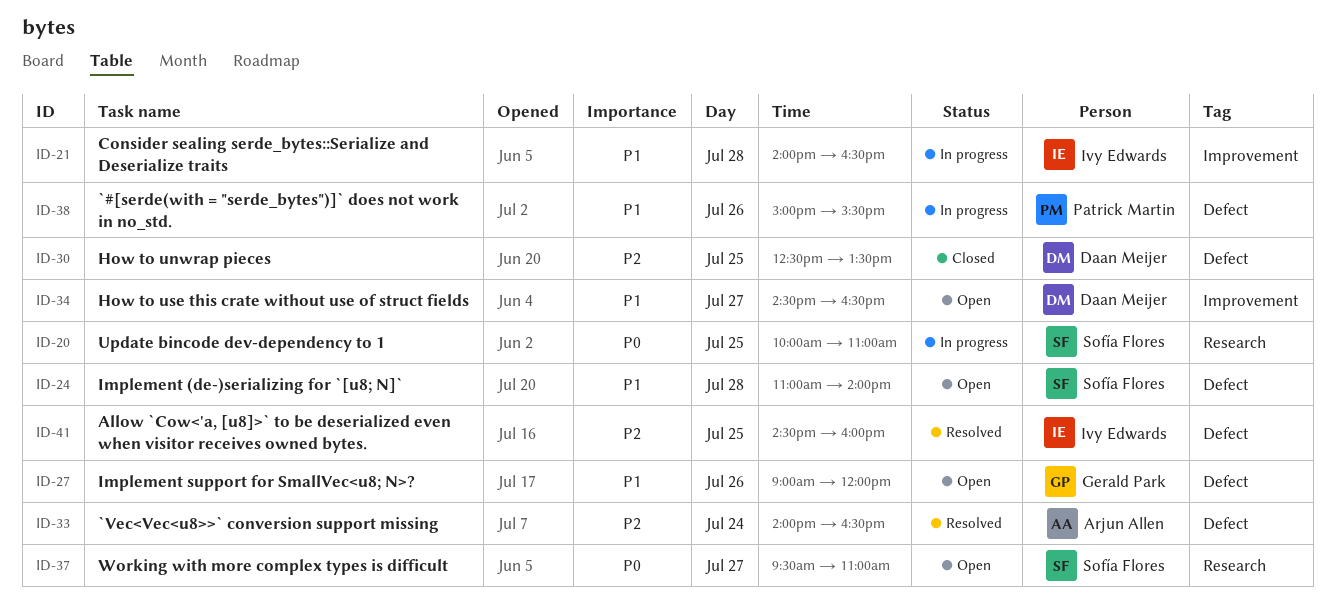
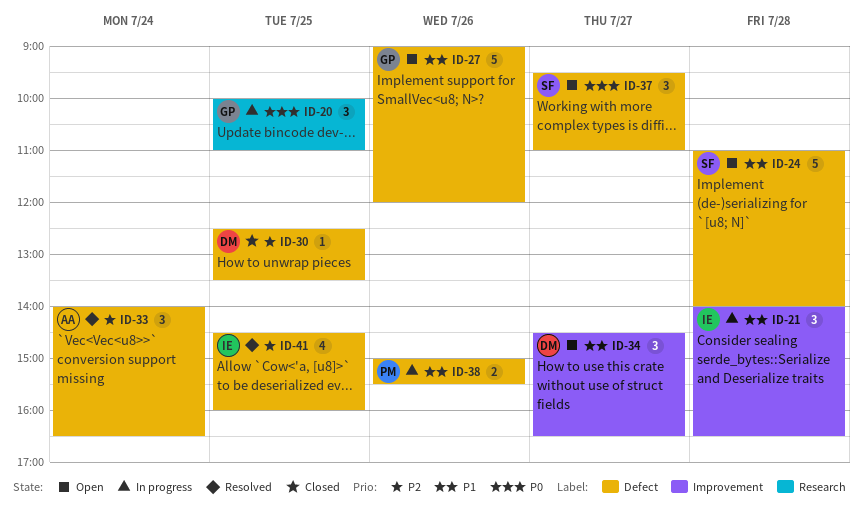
ID-20, owner: Sofía Flores -> Gerald Park
ID-37, label: Research -> Defect

